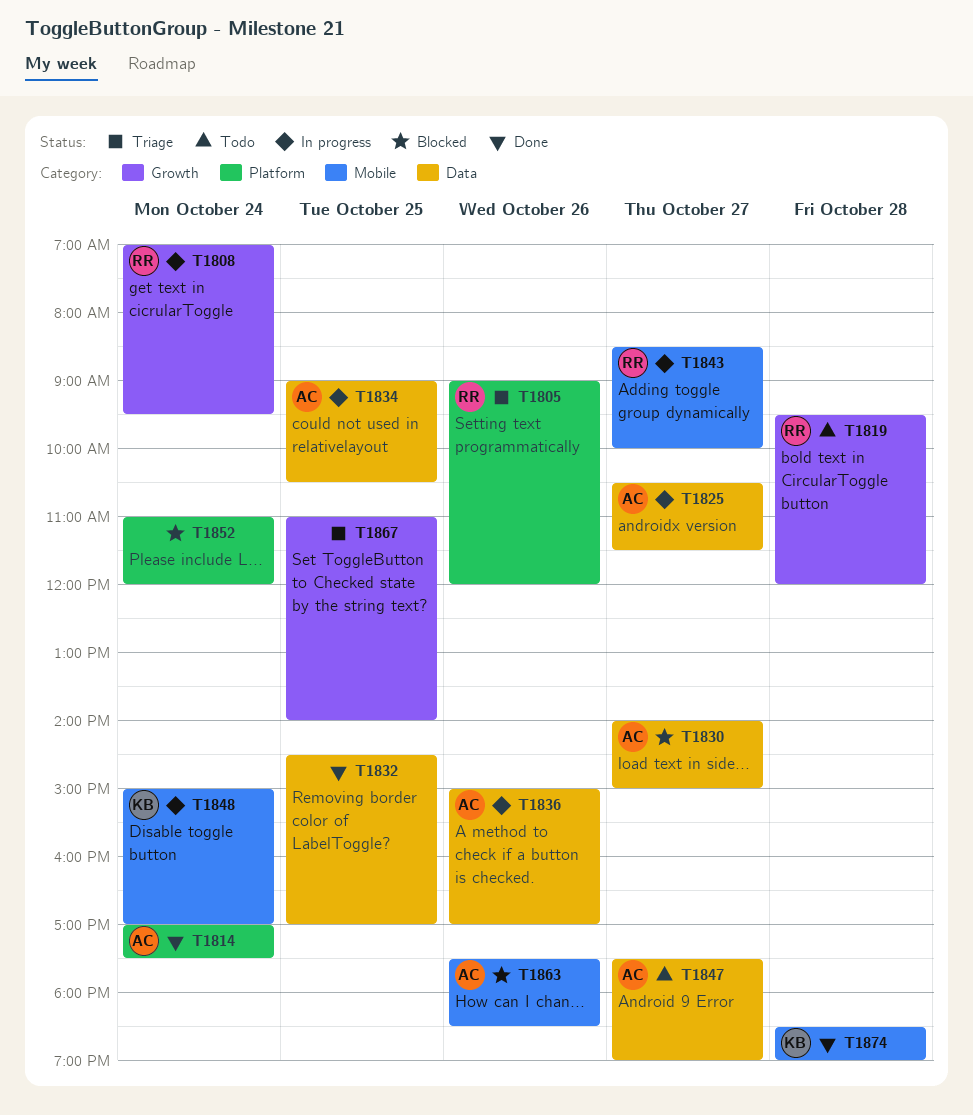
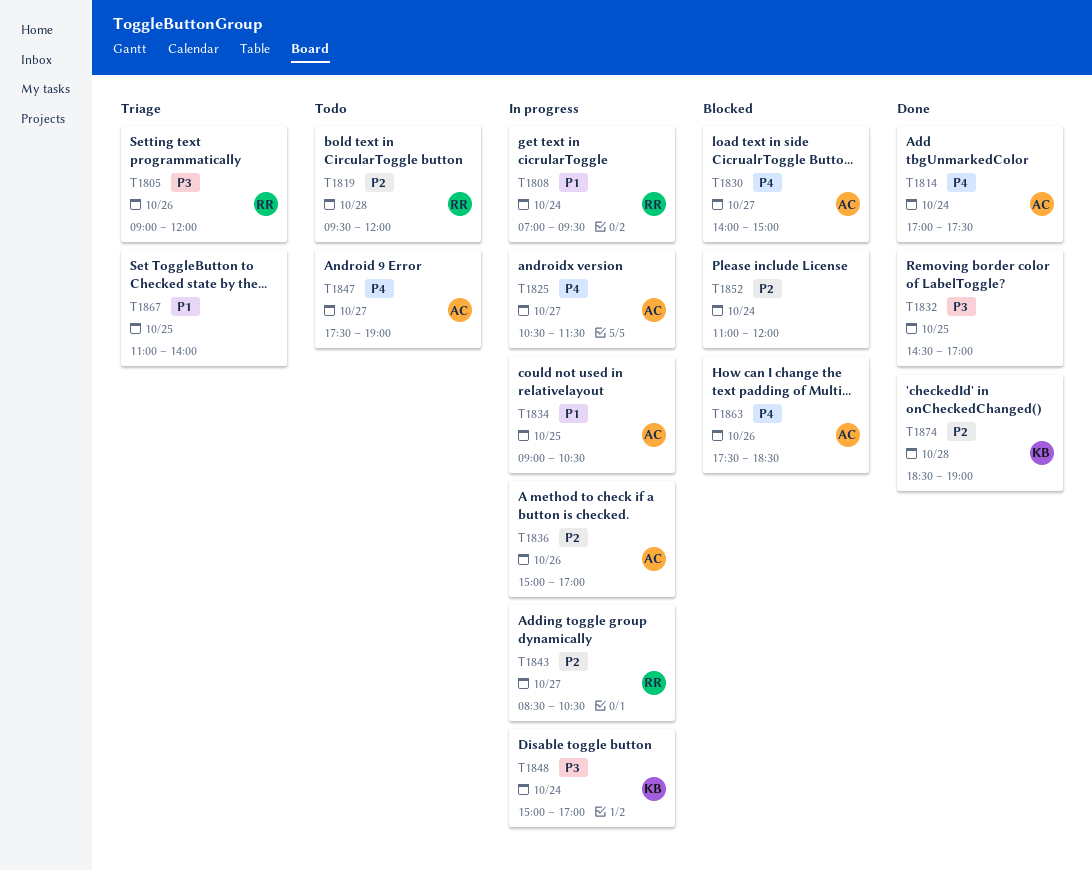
T1843, ends: 10:00 -> 10:30

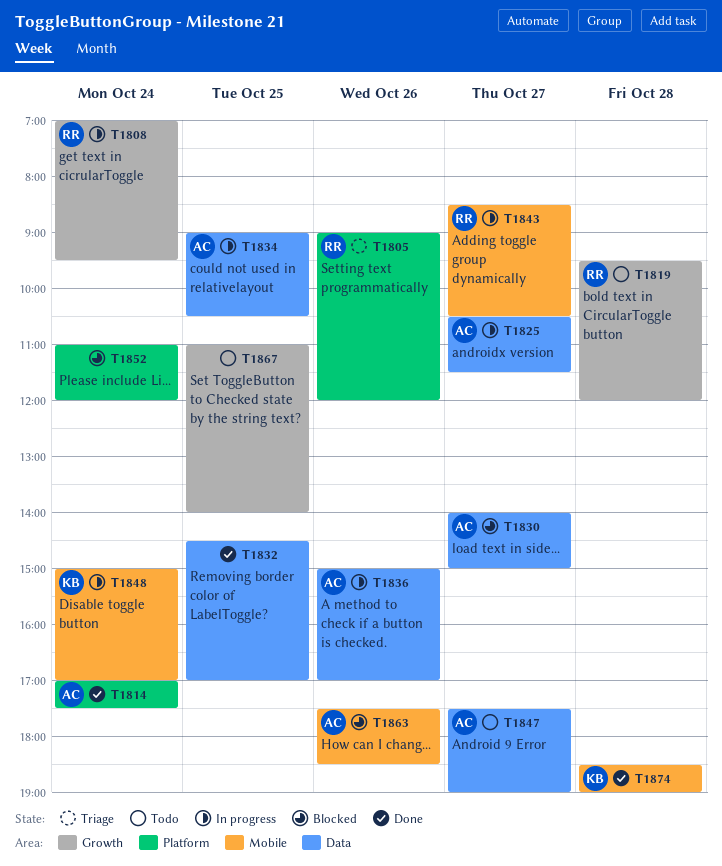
T1867, status: Triage -> Todo

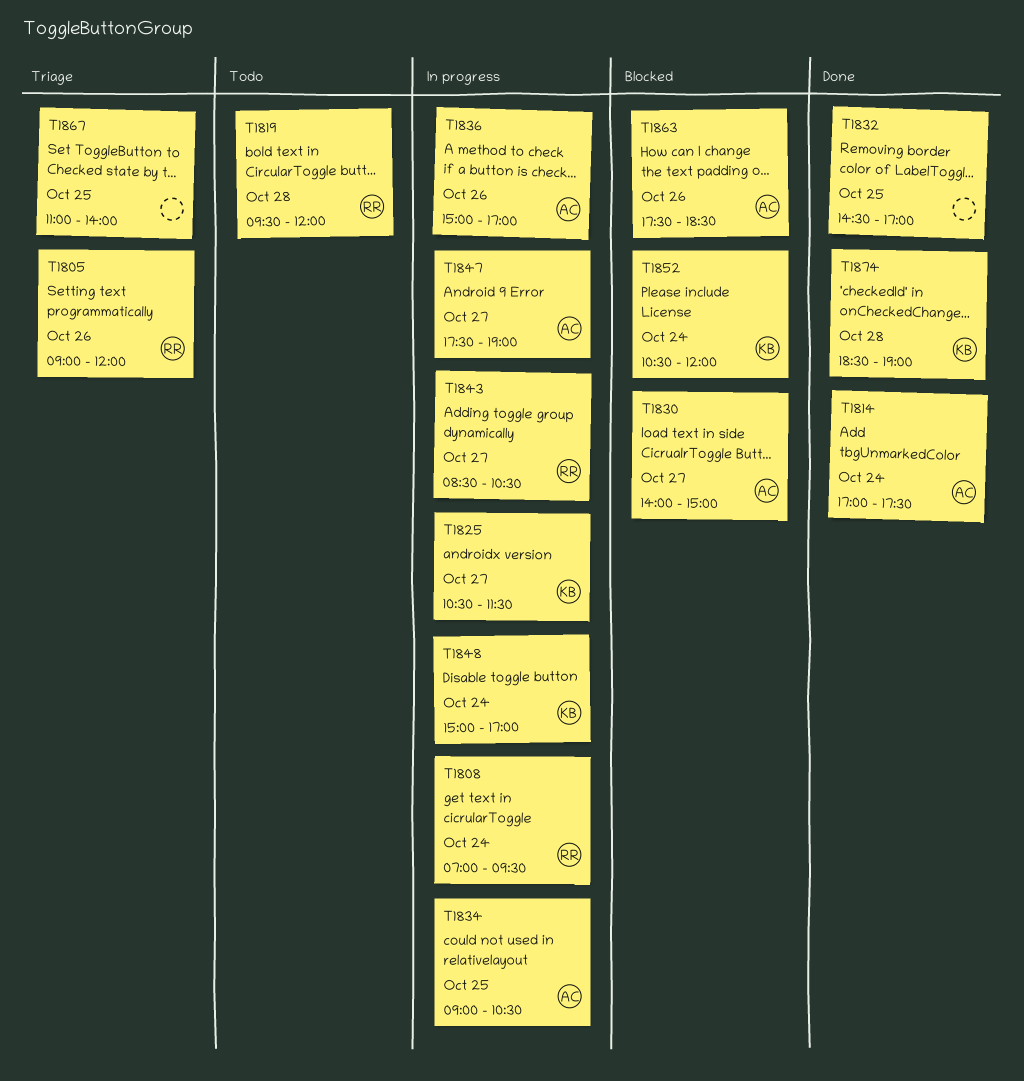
T1825, owner: AC -> KB
T1847, status: Todo -> In progress
T1852, owner: none -> KB
T1852, begins: 11:00 -> 10:30
T1867, status: Todo -> Triage

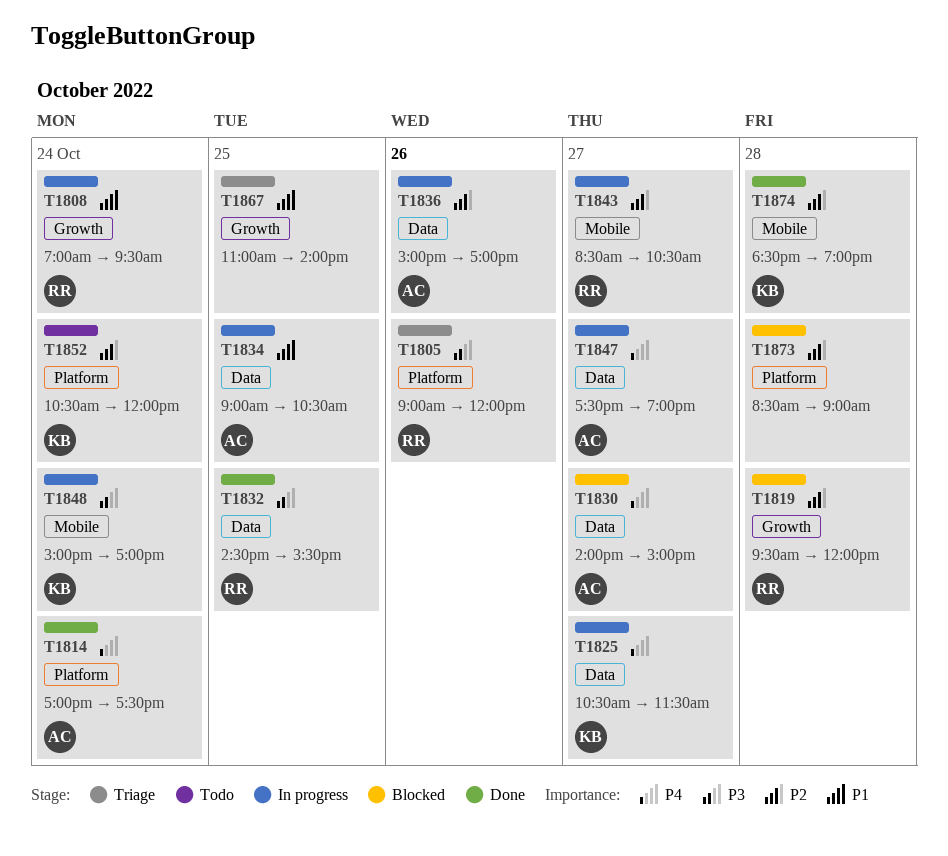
T1819, status: Todo -> Blocked
T1832, owner: none -> RR
T1832, ends: 17:00 -> 15:30
T1852, status: Blocked -> Todo
T1863: present -> none
T1873: none -> present

